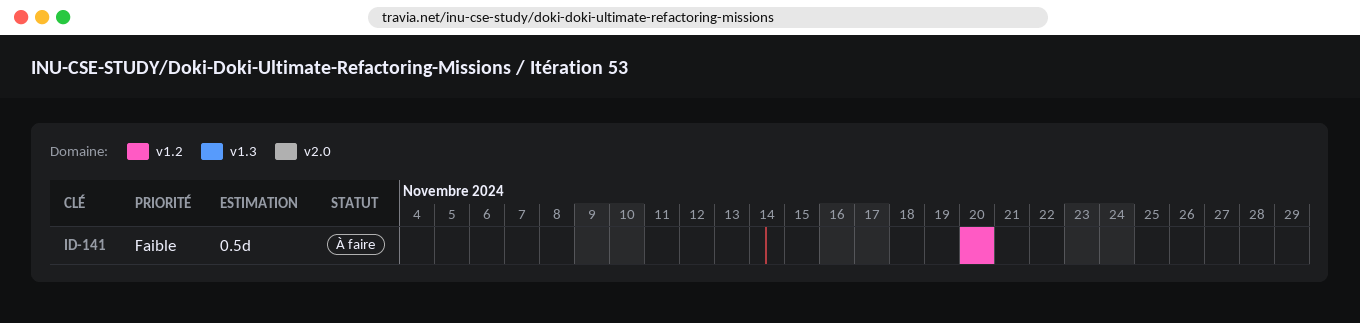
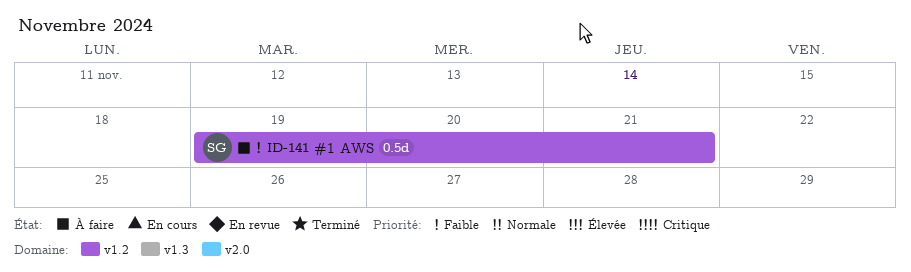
ID-141, start: Nov 20 -> Nov 19
ID-141, due: Nov 20 -> Nov 21

